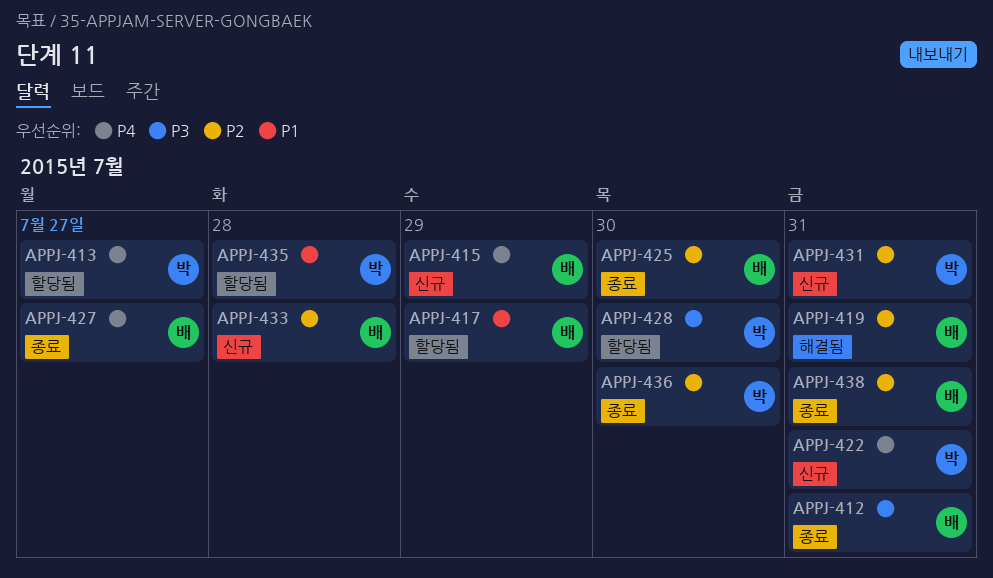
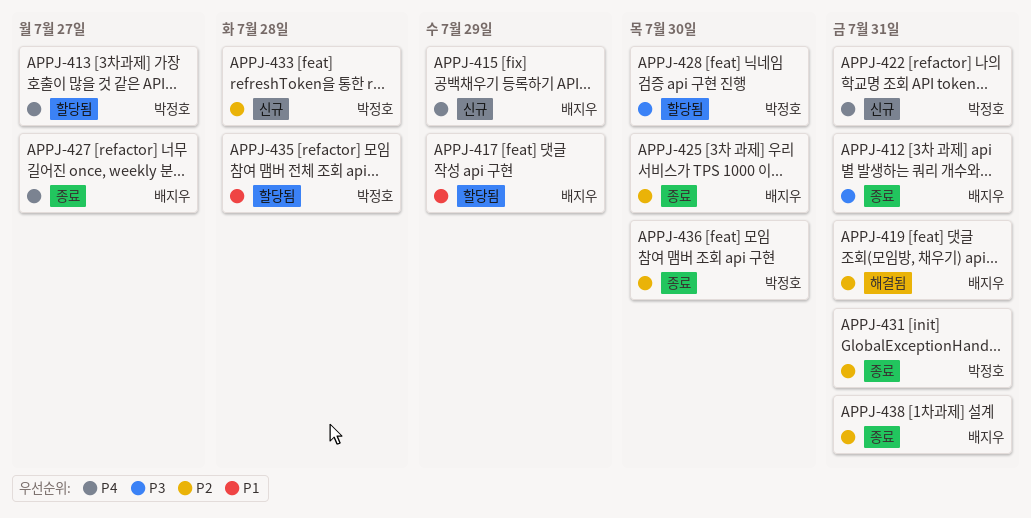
APPJ-431, status: 신규 -> 종료
APPJ-433, owner: 배지우 -> 박정호

